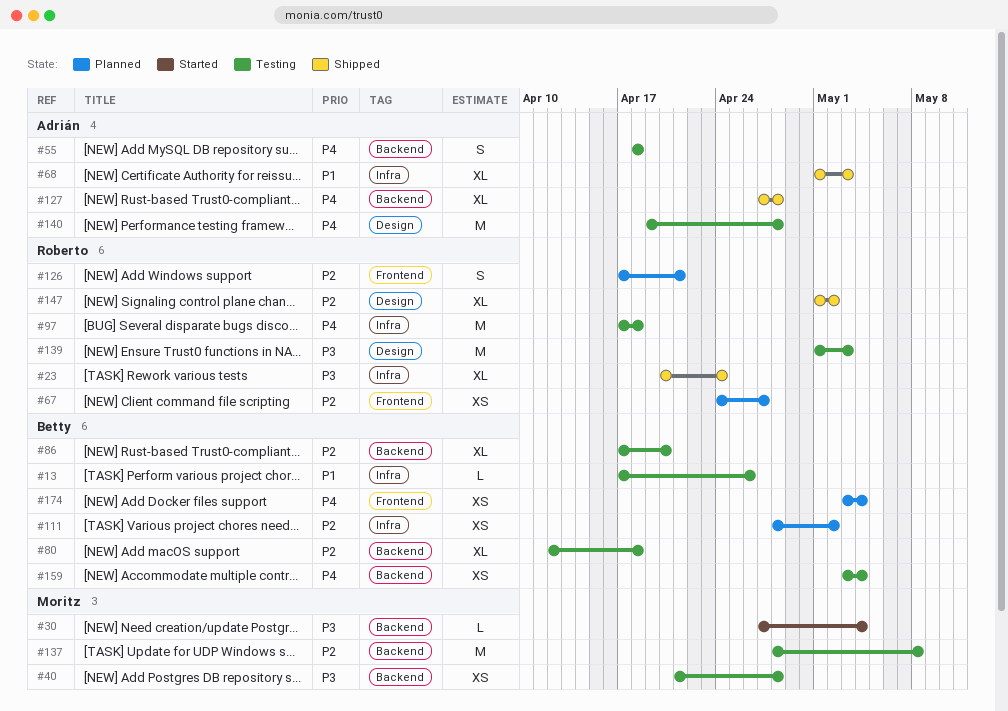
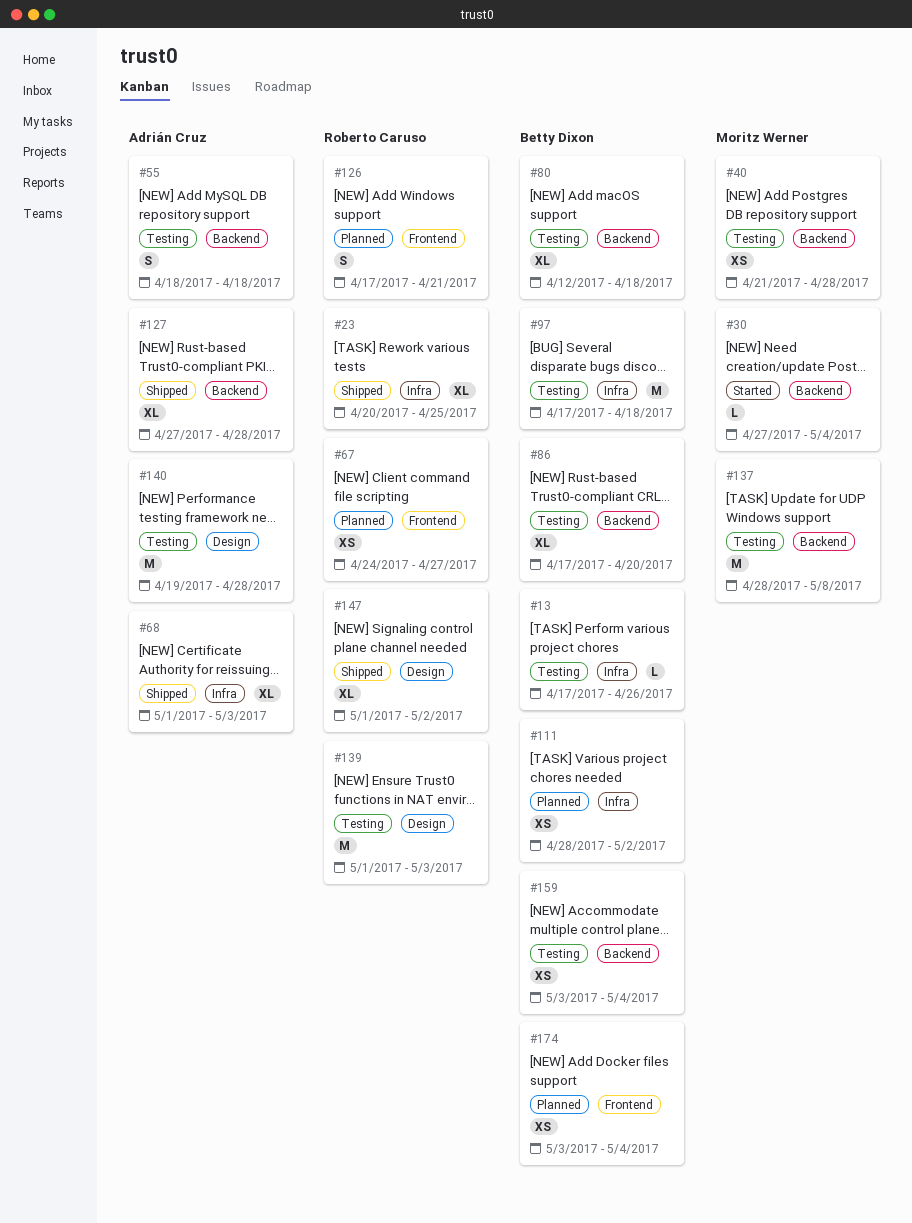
#23, due: Apr 24 -> Apr 25
#97, owner: Roberto Caruso -> Betty Dixon

